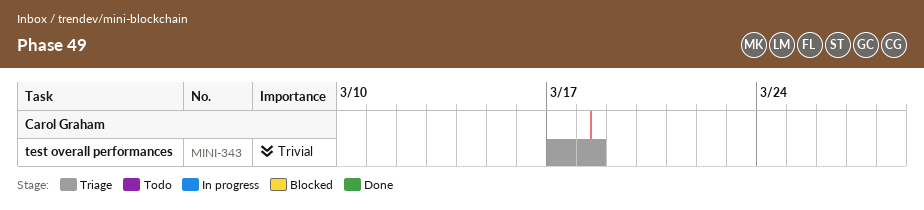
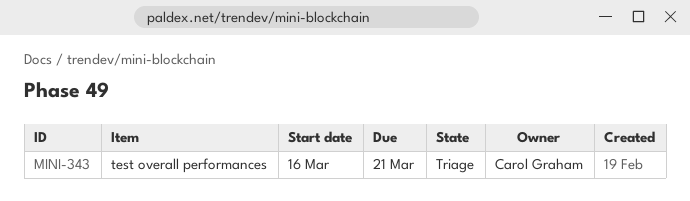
MINI-343, start: Mar 17 -> Mar 16
MINI-343, due: Mar 18 -> Mar 21

